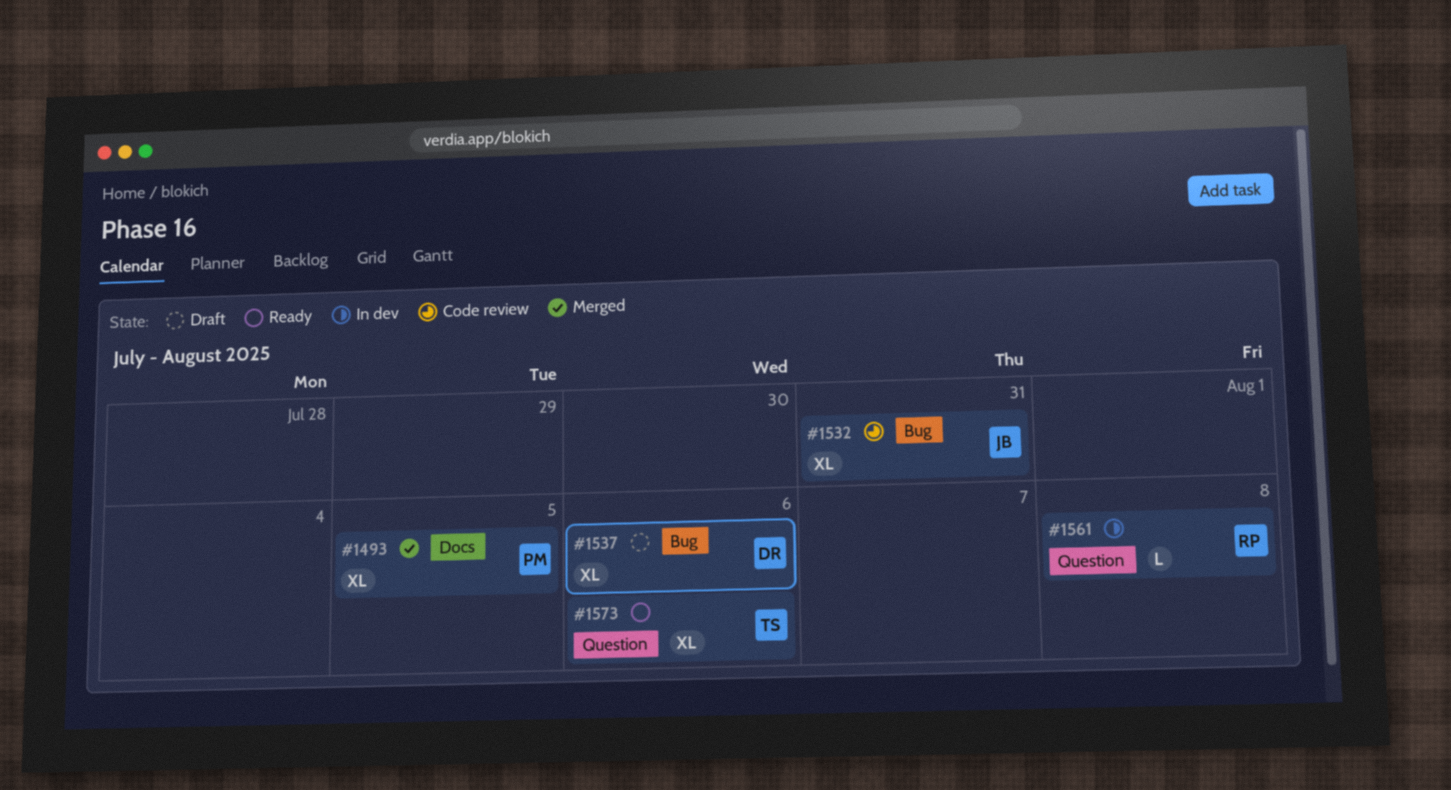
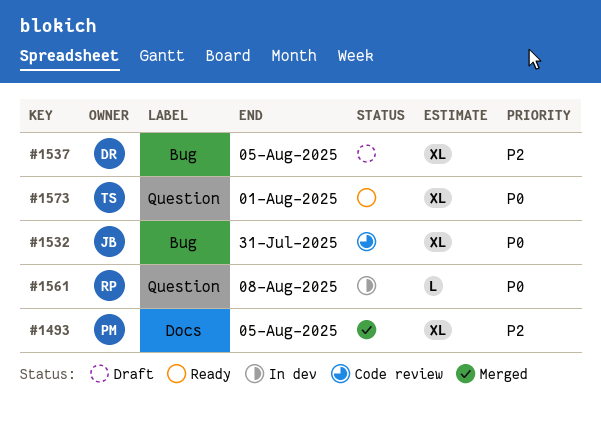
#1537, due: Aug 6 -> Aug 5
#1573, due: Aug 6 -> Aug 1

